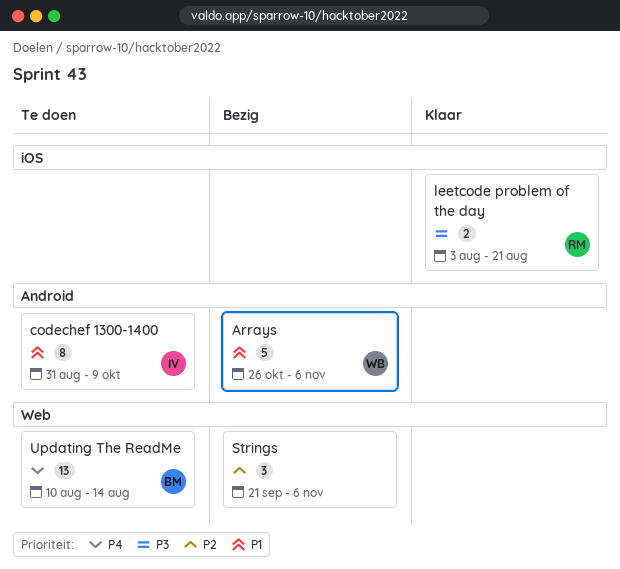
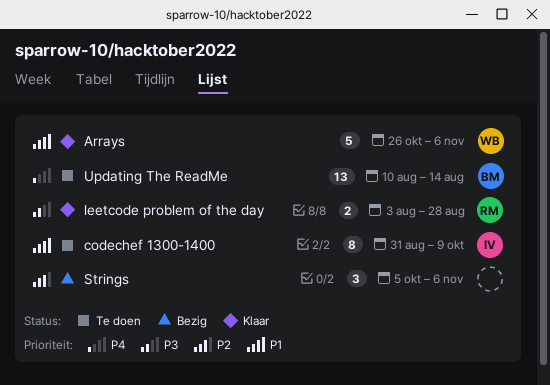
Arrays, status: Bezig -> Klaar
leetcode problem of the day, due: Aug 21 -> Aug 28
Strings, start: Sep 21 -> Oct 5

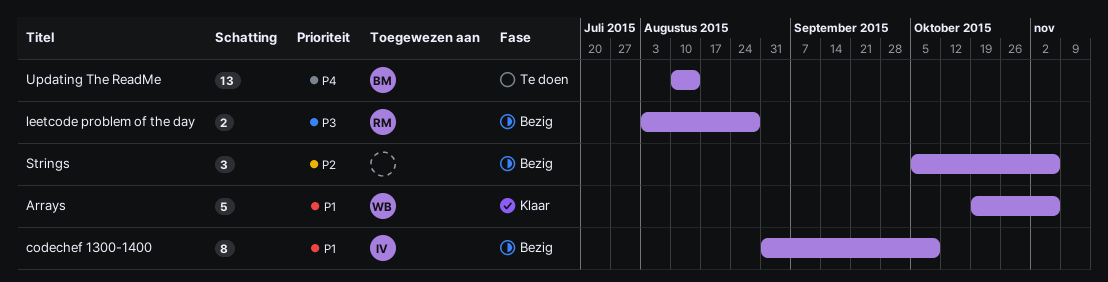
Arrays, start: Oct 26 -> Oct 19
codechef 1300-1400, status: Te doen -> Bezig
leetcode problem of the day, status: Klaar -> Bezig

